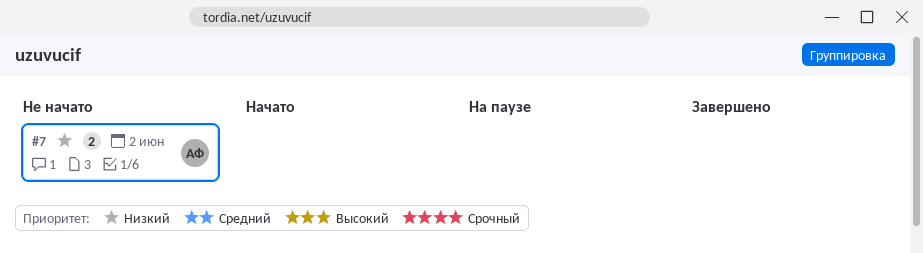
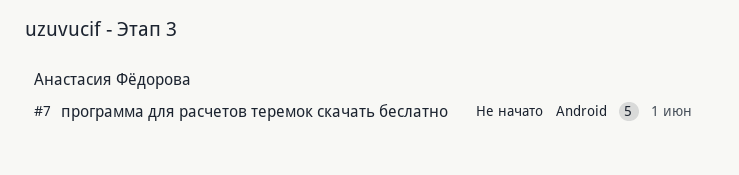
#7, estimate: 2 -> 5
#7, due: Jun 2 -> Jun 1

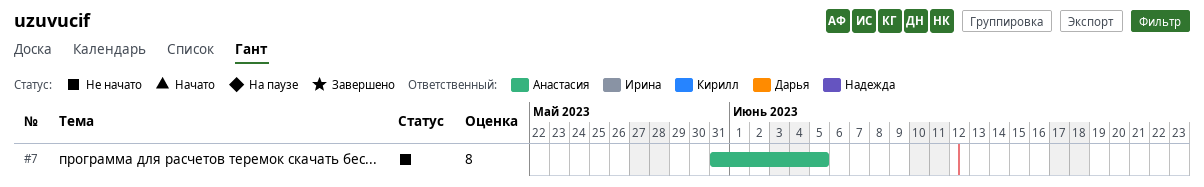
#7, estimate: 5 -> 8
#7, due: Jun 1 -> Jun 5

